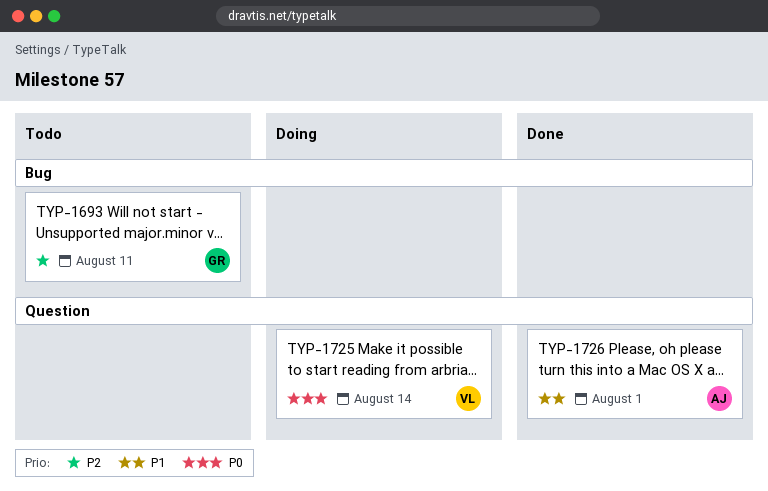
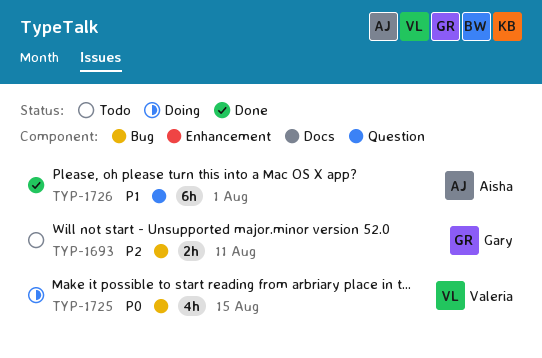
TYP-1725, label: Question -> Bug
TYP-1725, due: Aug 14 -> Aug 15

